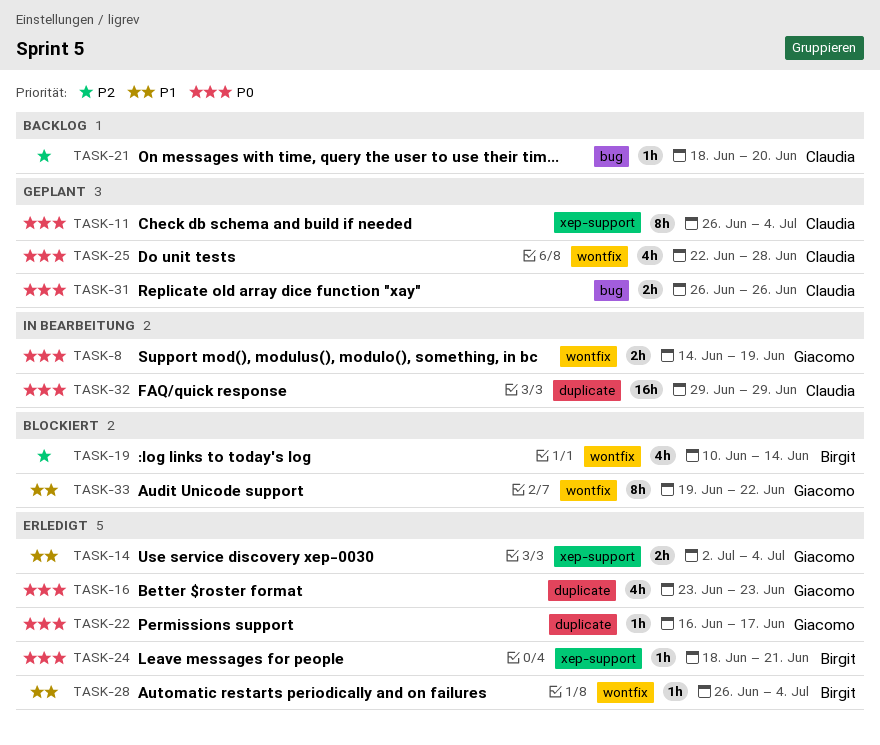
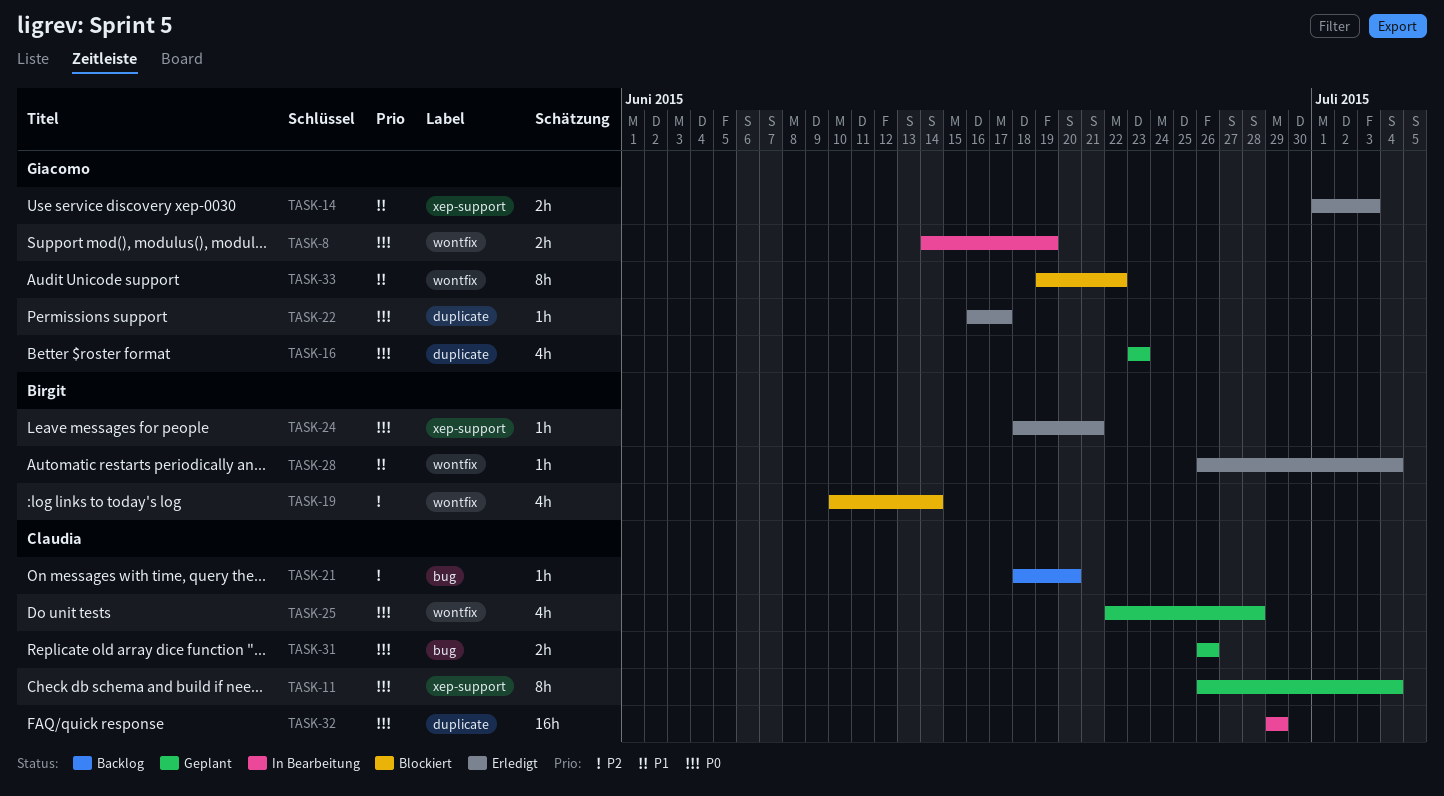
TASK-14, start: Jul 2 -> Jul 1
TASK-14, due: Jul 4 -> Jul 3
TASK-16, status: Erledigt -> Geplant

